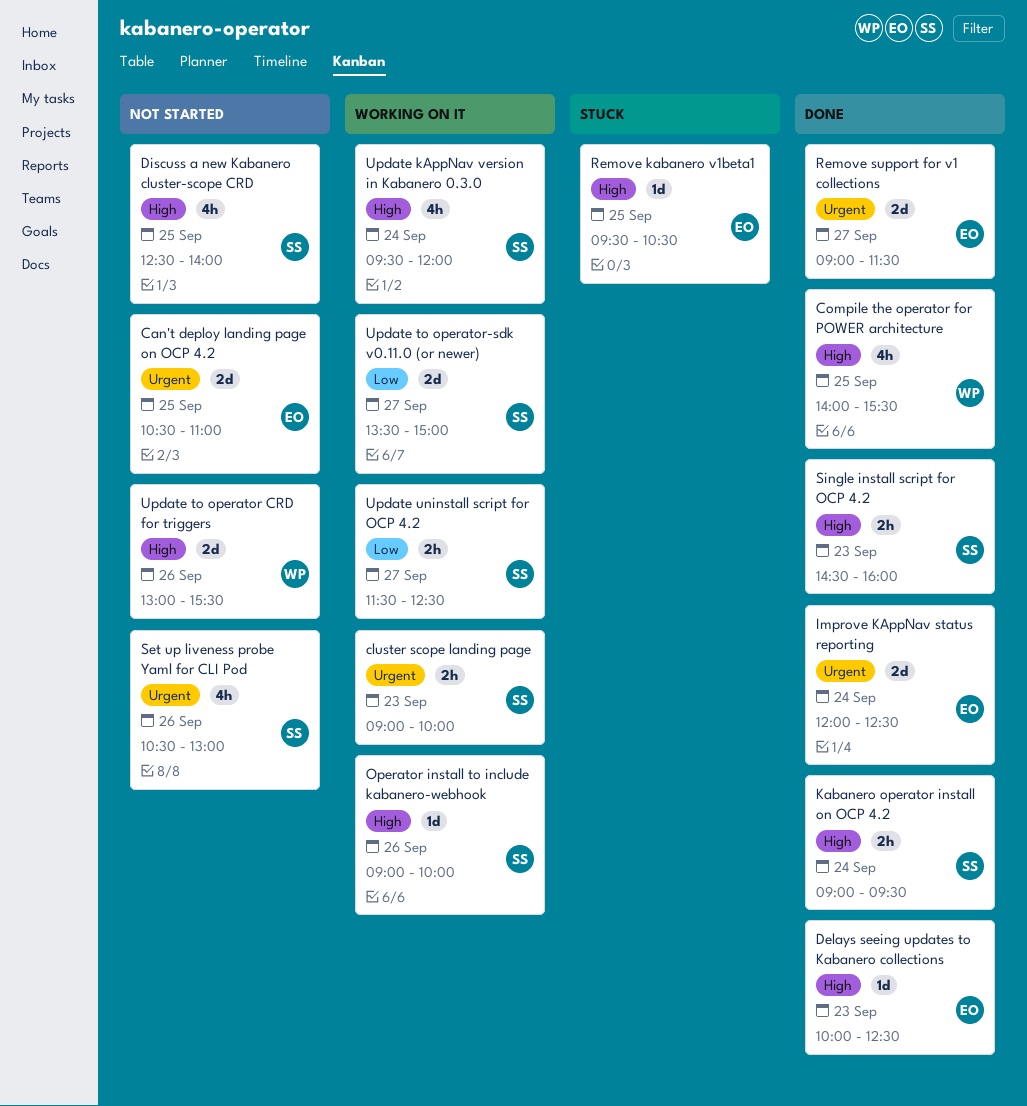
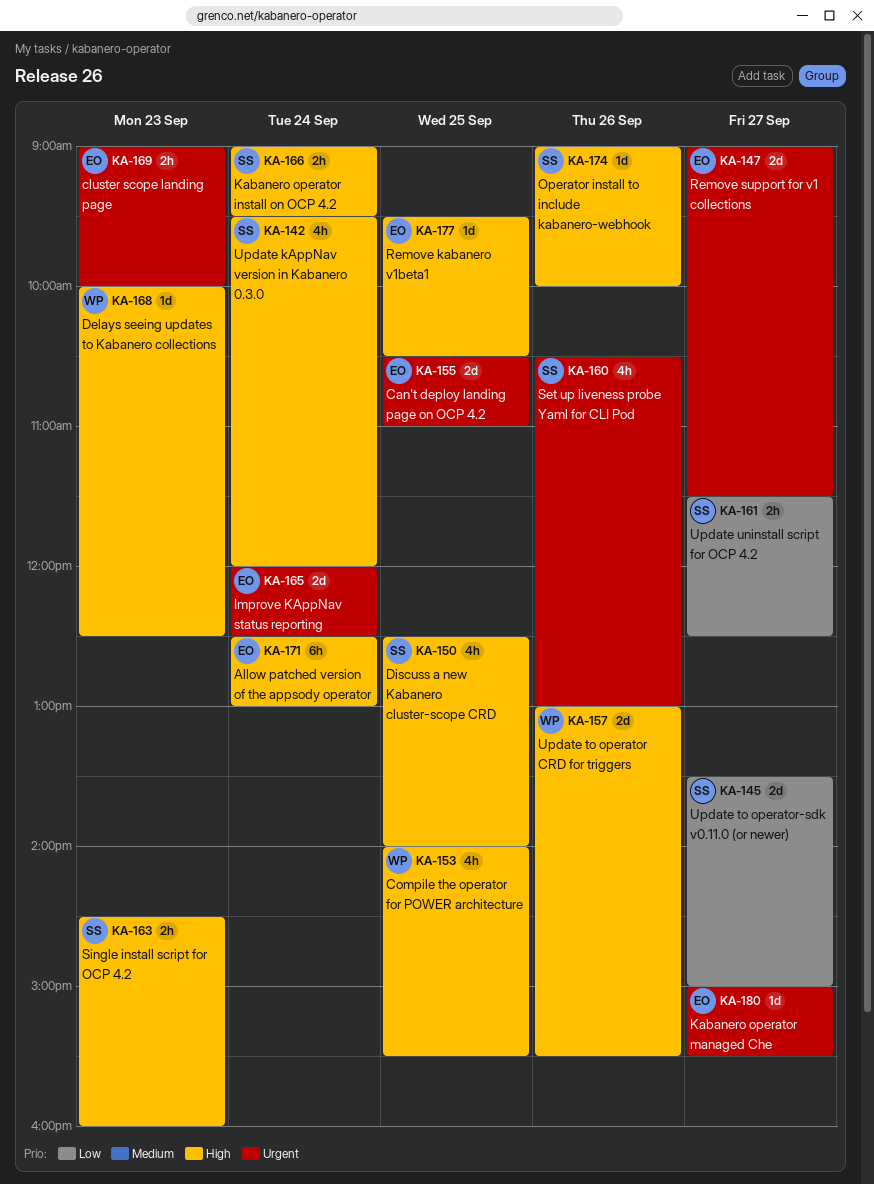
Allow patched version of the appsody operator: none -> present
cluster scope landing page, owner: SS -> EO
Delays seeing updates to Kabanero collections, owner: EO -> WP
Kabanero operator managed Che: none -> present

